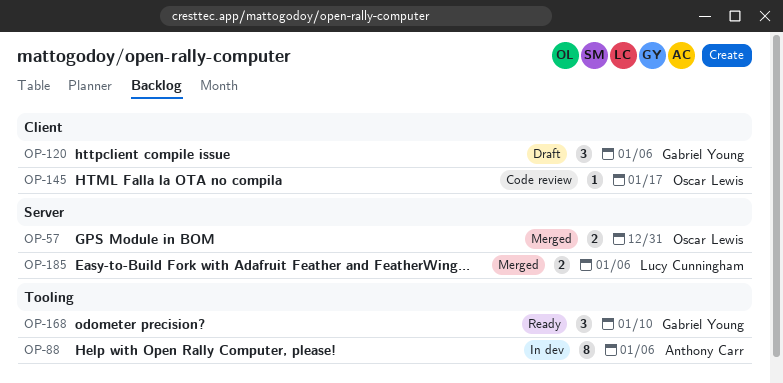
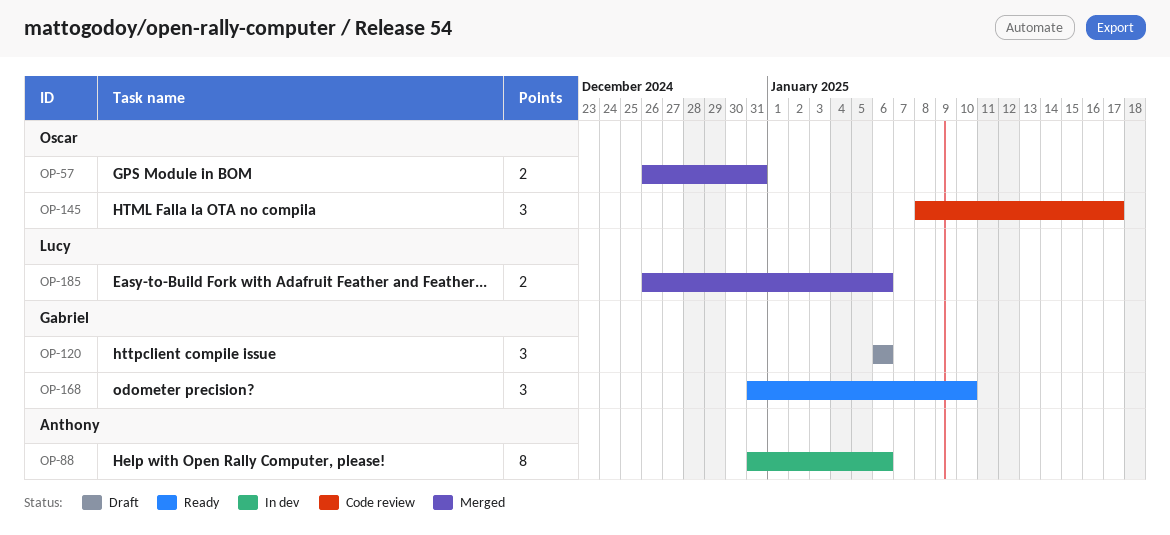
OP-145, estimate: 1 -> 3

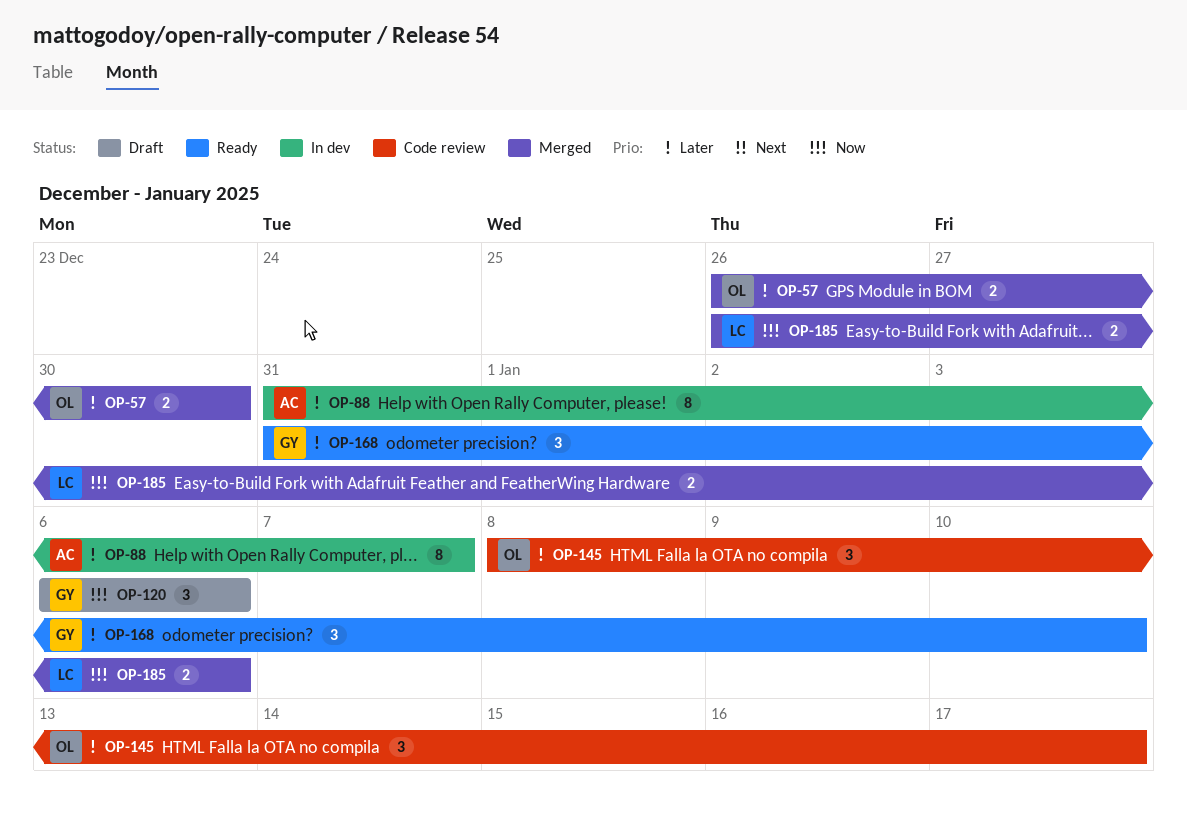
OP-57, due: Dec 31 -> Dec 30
OP-88, due: Jan 6 -> Jan 7

